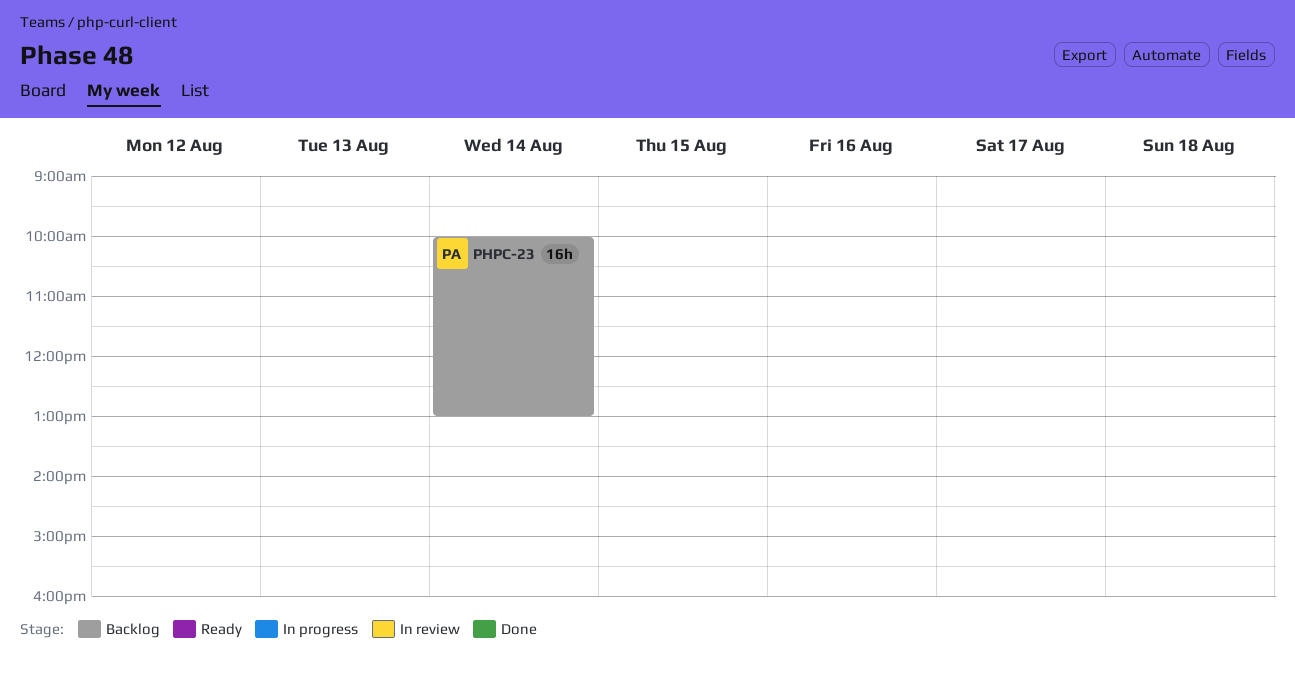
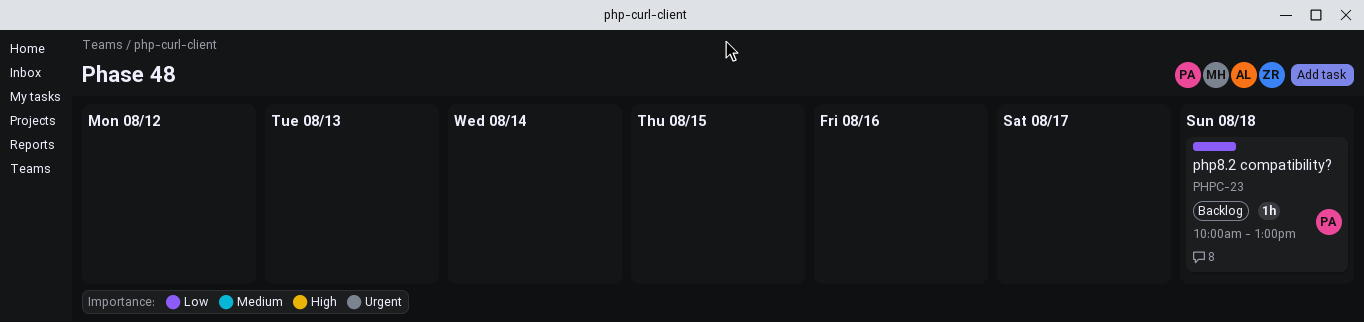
PHPC-23, estimate: 16h -> 1h
PHPC-23, day: Aug 14 -> Aug 18

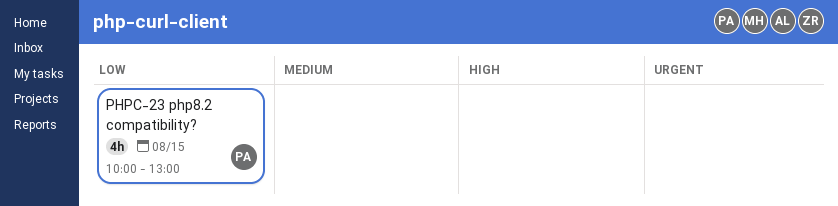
PHPC-23, estimate: 1h -> 4h
PHPC-23, day: Aug 18 -> Aug 15

